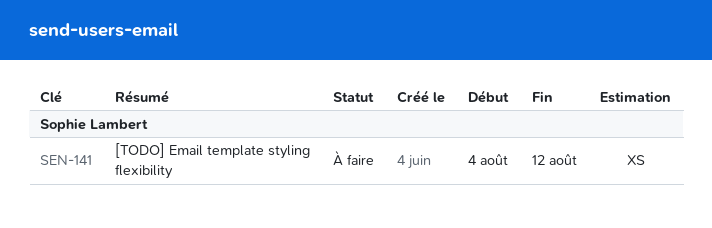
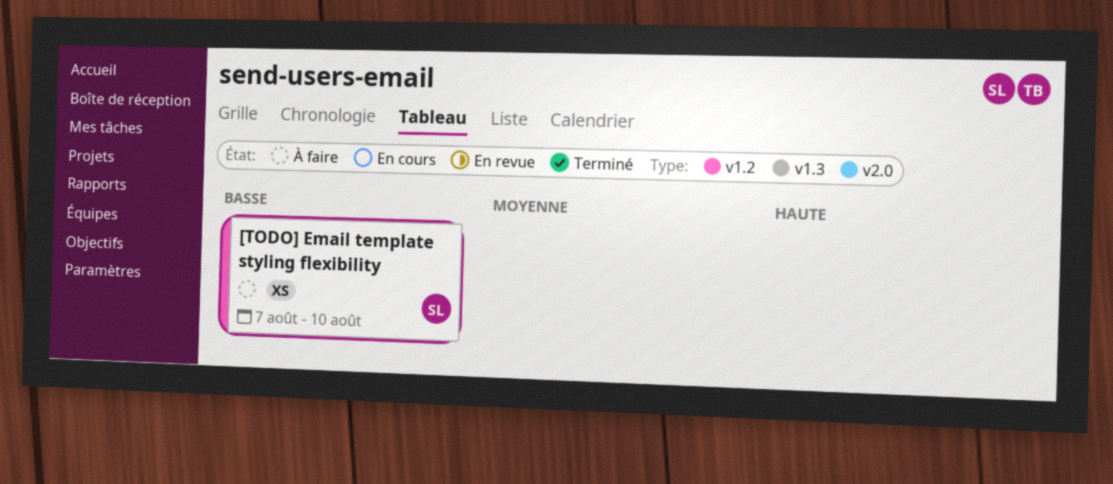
[TODO] Email template styling flexibility, start: Aug 4 -> Aug 7
[TODO] Email template styling flexibility, due: Aug 12 -> Aug 10

